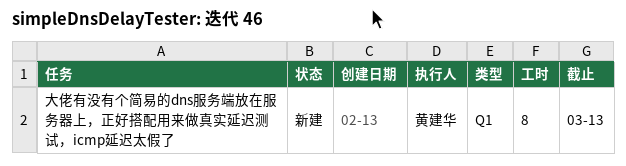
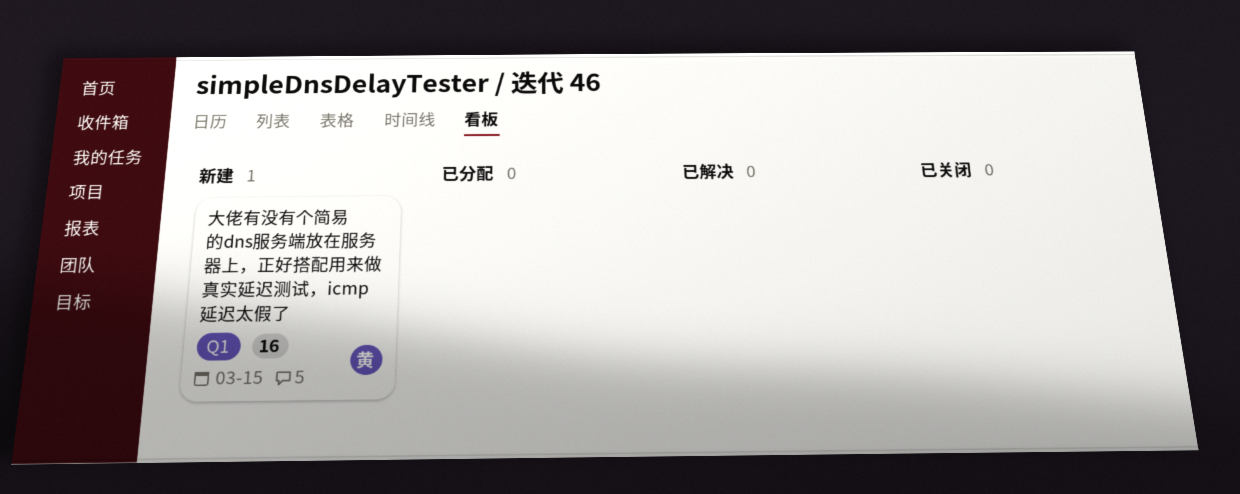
大佬有没有个简易的dns服务端放在服务器上，正好搭配用来做真实延迟测试，icmp延迟太假了, estimate: 8 -> 16
大佬有没有个简易的dns服务端放在服务器上，正好搭配用来做真实延迟测试，icmp延迟太假了, due: Mar 13 -> Mar 15

